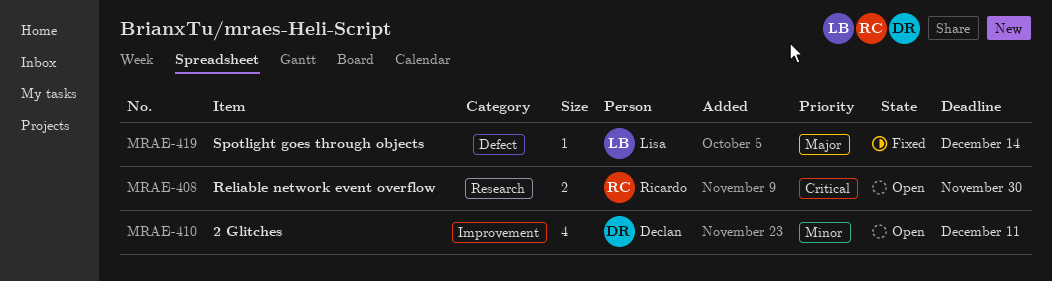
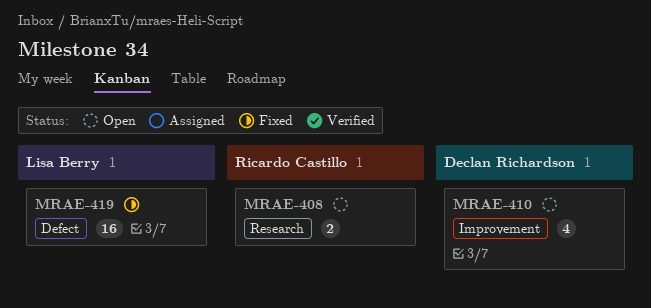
MRAE-419, estimate: 1 -> 16

